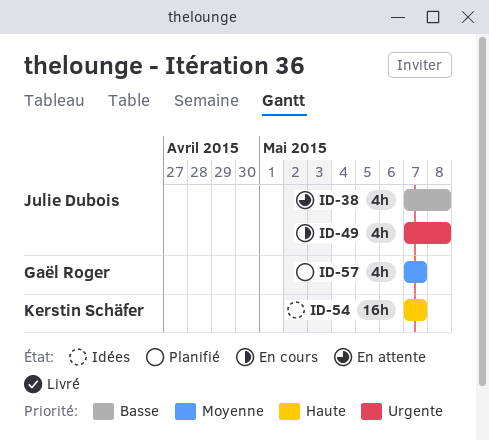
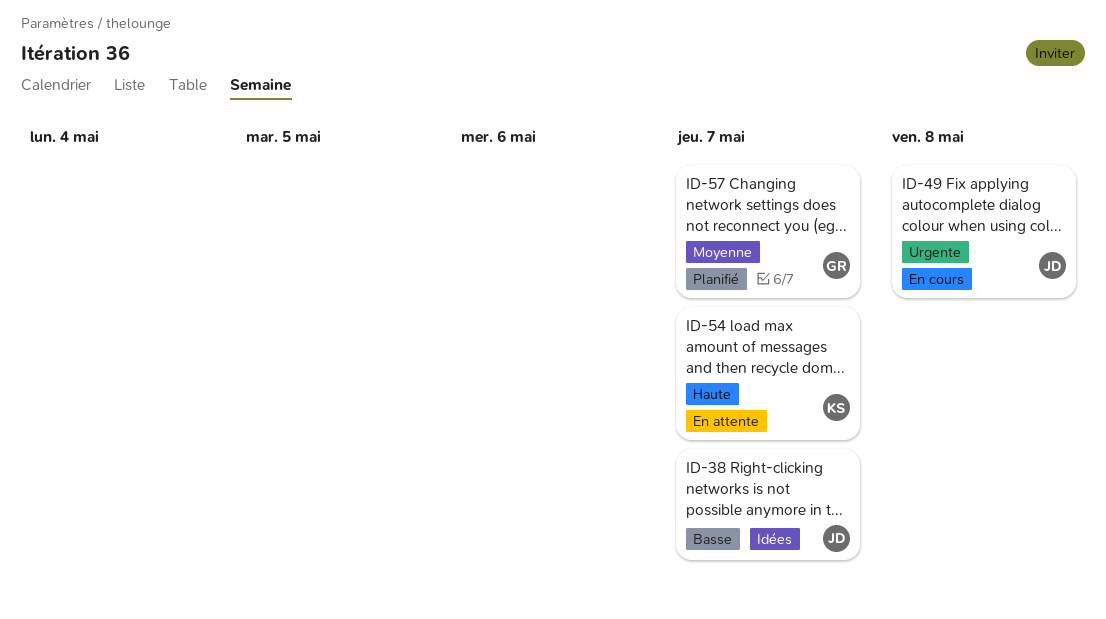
ID-38, status: En attente -> Idées
ID-38, due: May 8 -> May 7
ID-54, status: Idées -> En attente

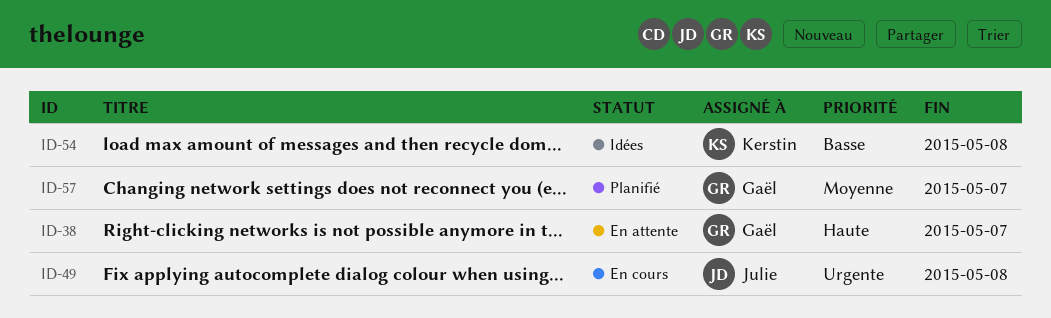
ID-38, status: Idées -> En attente
ID-38, owner: Julie -> Gaël
ID-38, priority: Basse -> Haute
ID-54, status: En attente -> Idées
ID-54, priority: Haute -> Basse
ID-54, due: May 7 -> May 8

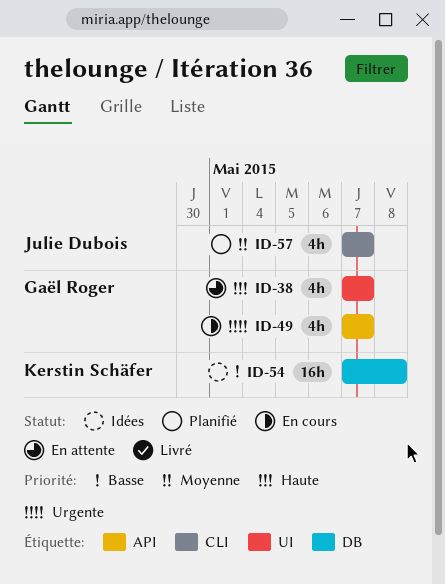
ID-49, owner: Julie Dubois -> Gaël Roger
ID-49, due: May 8 -> May 7
ID-57, owner: Gaël Roger -> Julie Dubois

